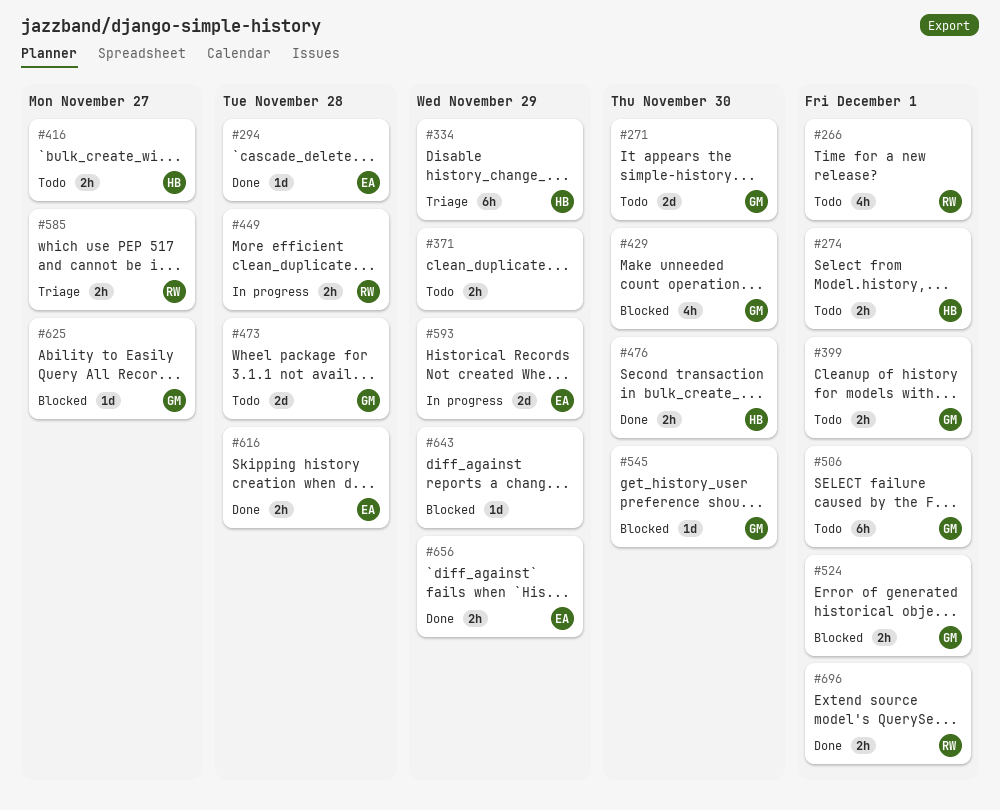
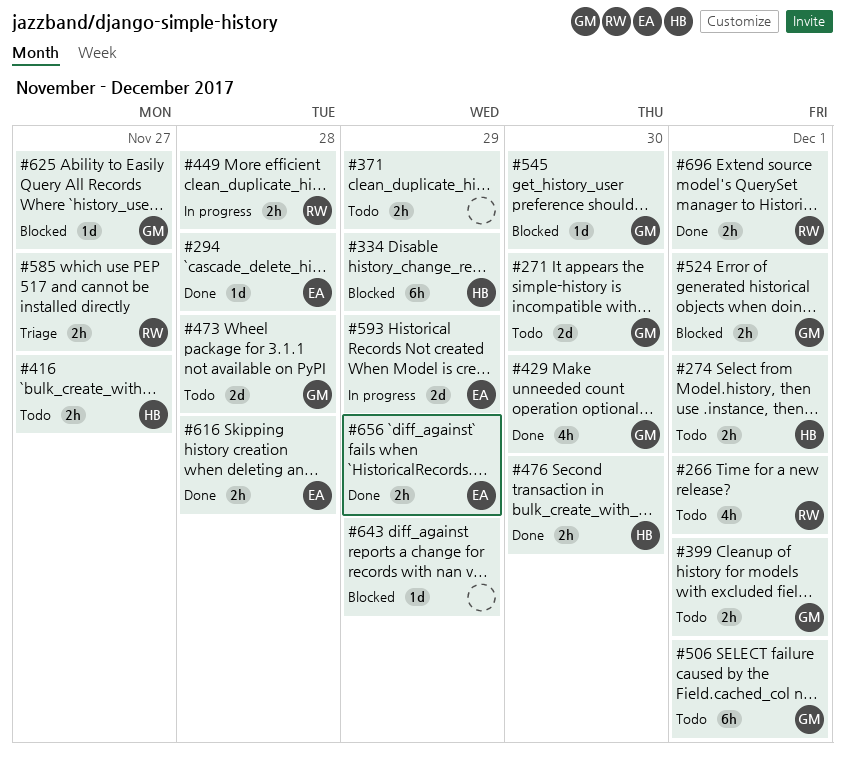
#334, status: Triage -> Blocked
#429, status: Blocked -> Done

